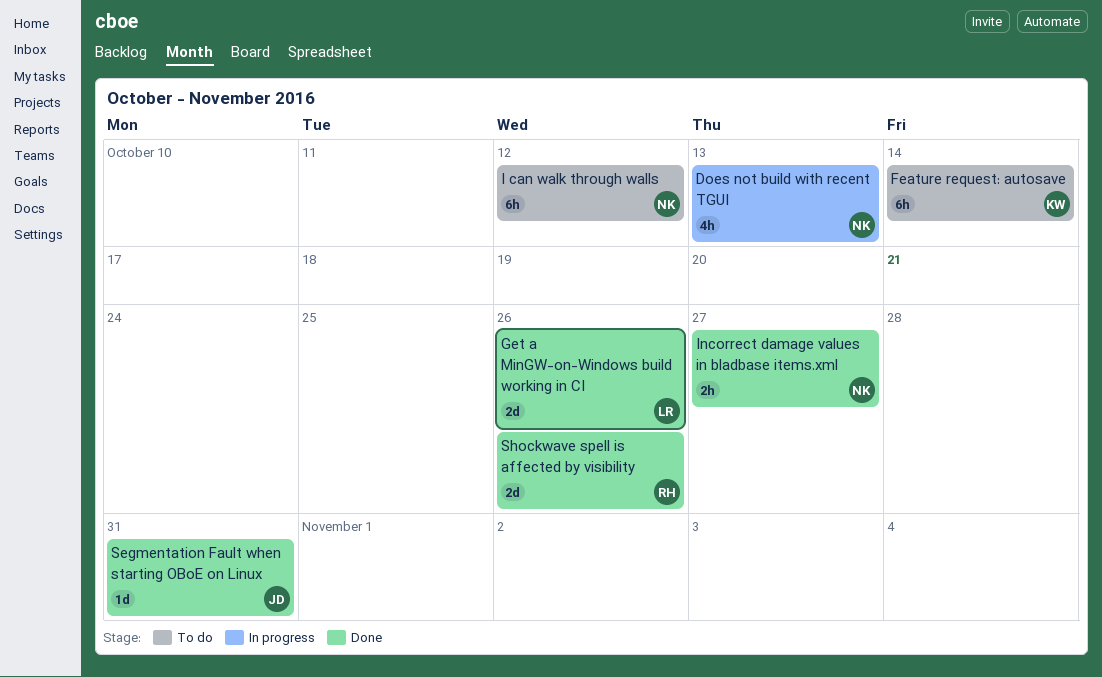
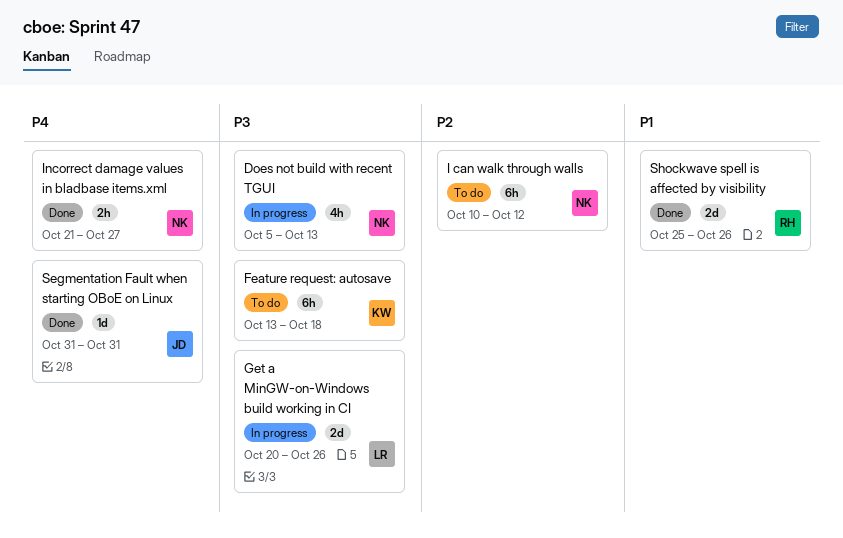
Feature request: autosave, due: Oct 14 -> Oct 18
Get a MinGW-on-Windows build working in CI, status: Done -> In progress

